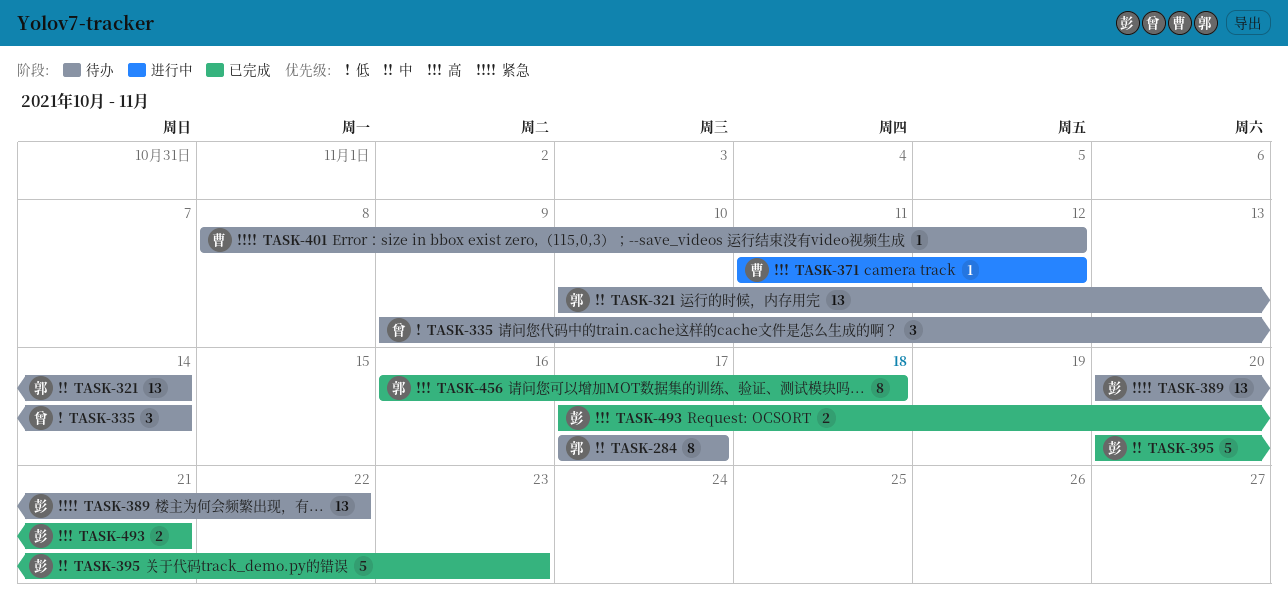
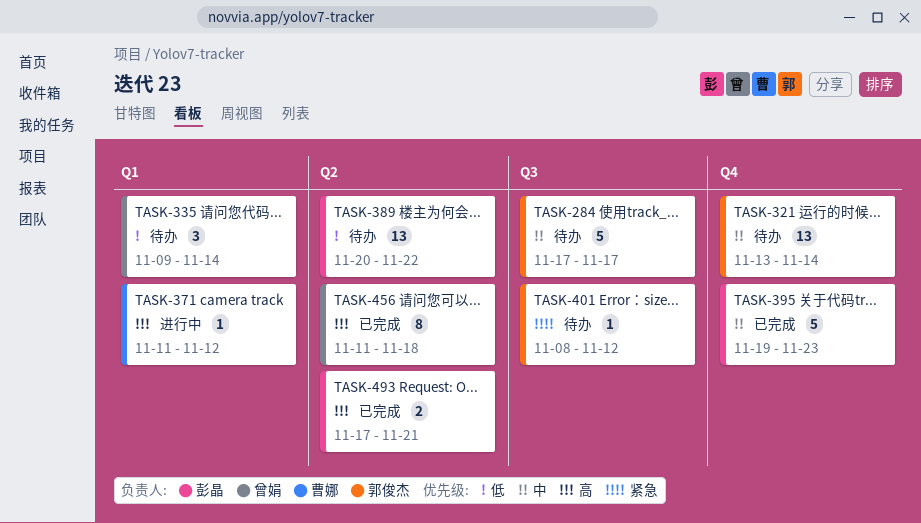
TASK-284, estimate: 8 -> 5
TASK-321, start: Nov 10 -> Nov 13
TASK-389, priority: 紧急 -> 低
TASK-395, start: Nov 20 -> Nov 19
TASK-401, owner: 曹娜 -> 郭俊杰
TASK-456, owner: 郭俊杰 -> 曾娟
TASK-456, start: Nov 16 -> Nov 11

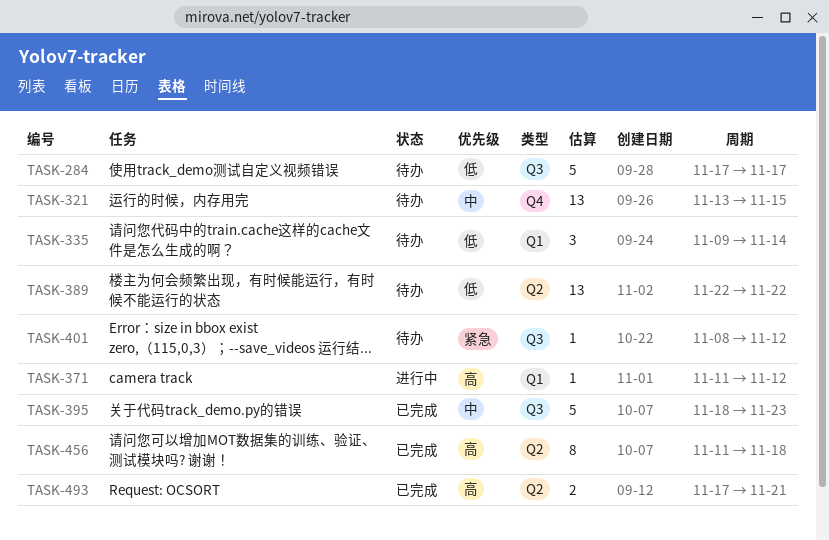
TASK-284, priority: 中 -> 低
TASK-321, due: Nov 14 -> Nov 15
TASK-389, start: Nov 20 -> Nov 22
TASK-395, label: Q4 -> Q3
TASK-395, start: Nov 19 -> Nov 18

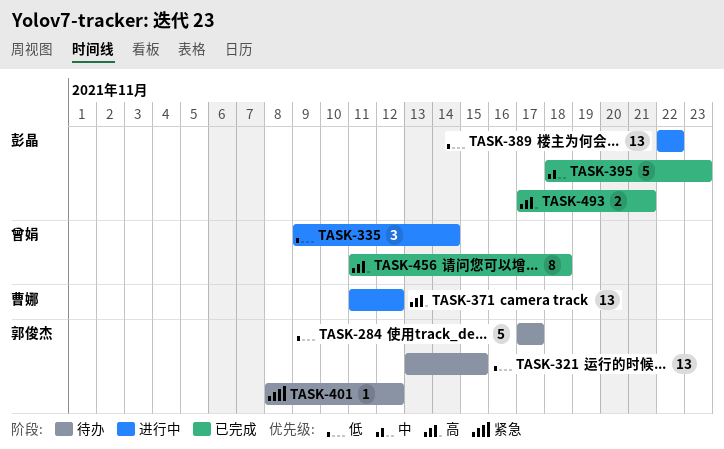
TASK-321, priority: 中 -> 低
TASK-335, status: 待办 -> 进行中
TASK-371, estimate: 1 -> 13
TASK-389, status: 待办 -> 进行中

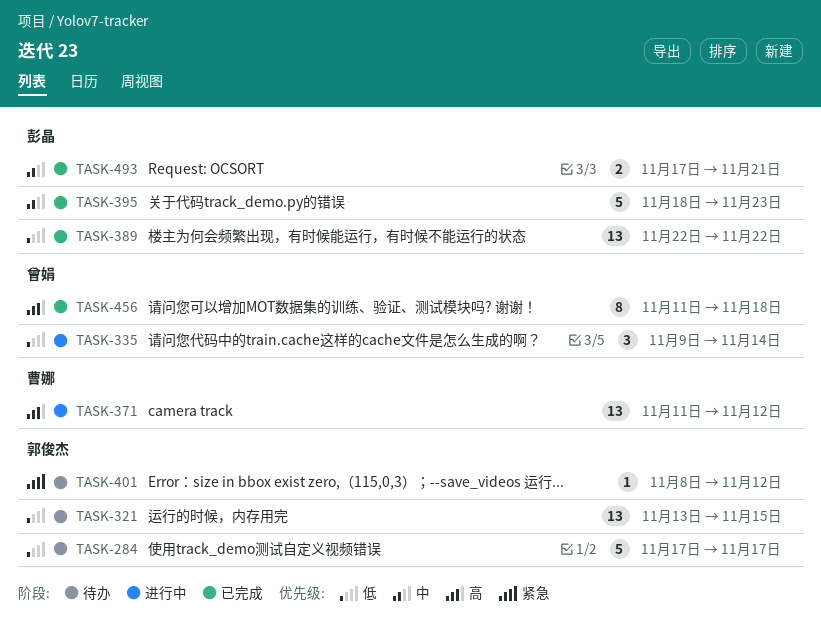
TASK-389, status: 进行中 -> 已完成
TASK-493, priority: 高 -> 中

